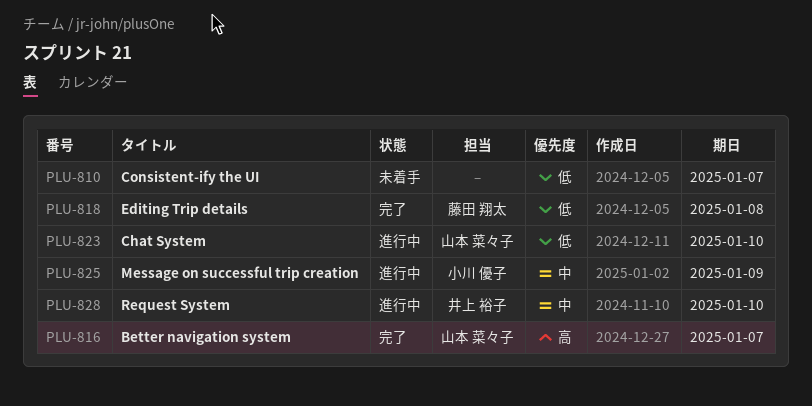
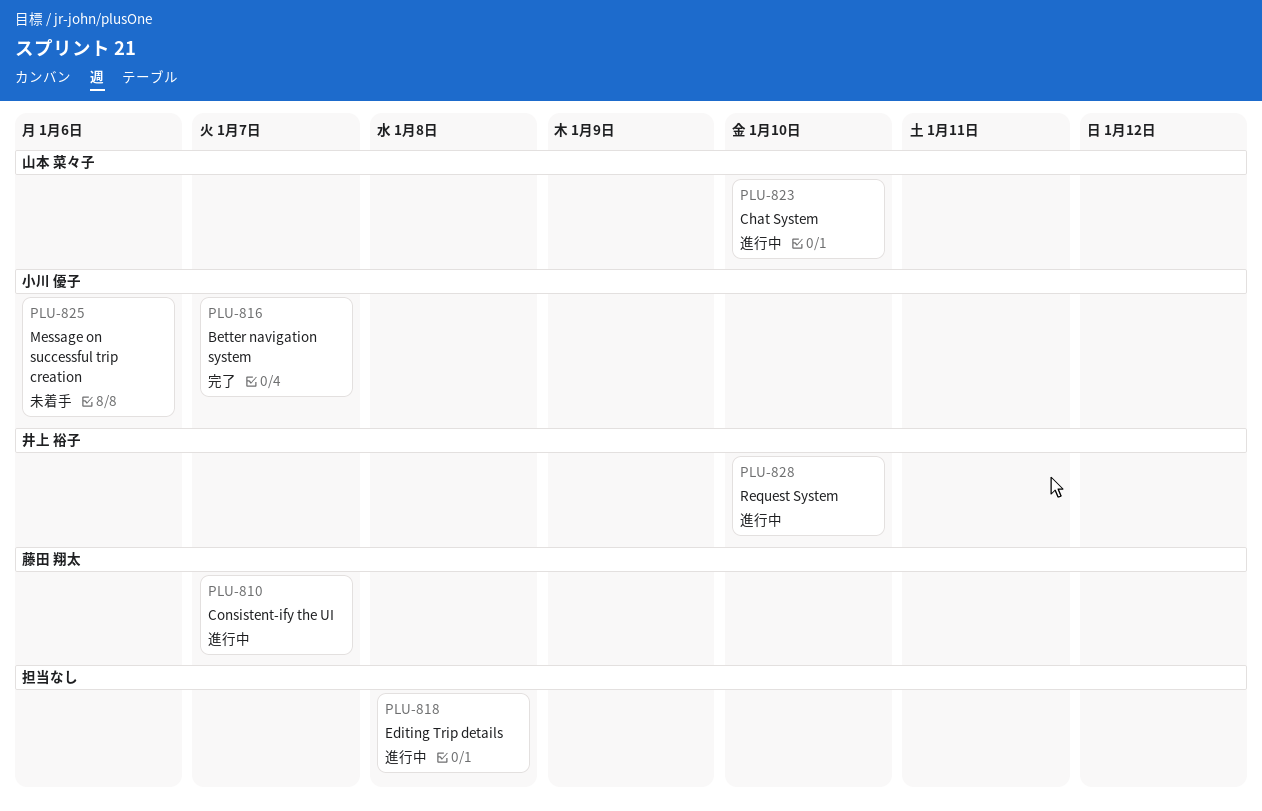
PLU-810, status: 未着手 -> 進行中
PLU-810, owner: none -> 藤田 翔太
PLU-816, owner: 山本 菜々子 -> 小川 優子
PLU-818, status: 完了 -> 進行中
PLU-818, owner: 藤田 翔太 -> none
PLU-825, status: 進行中 -> 未着手
PLU-825, due: Jan 9 -> Jan 6

